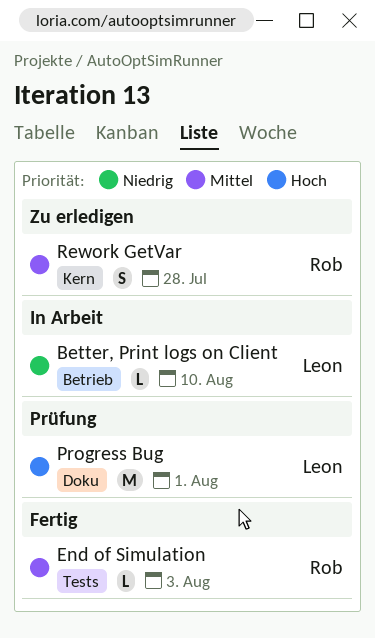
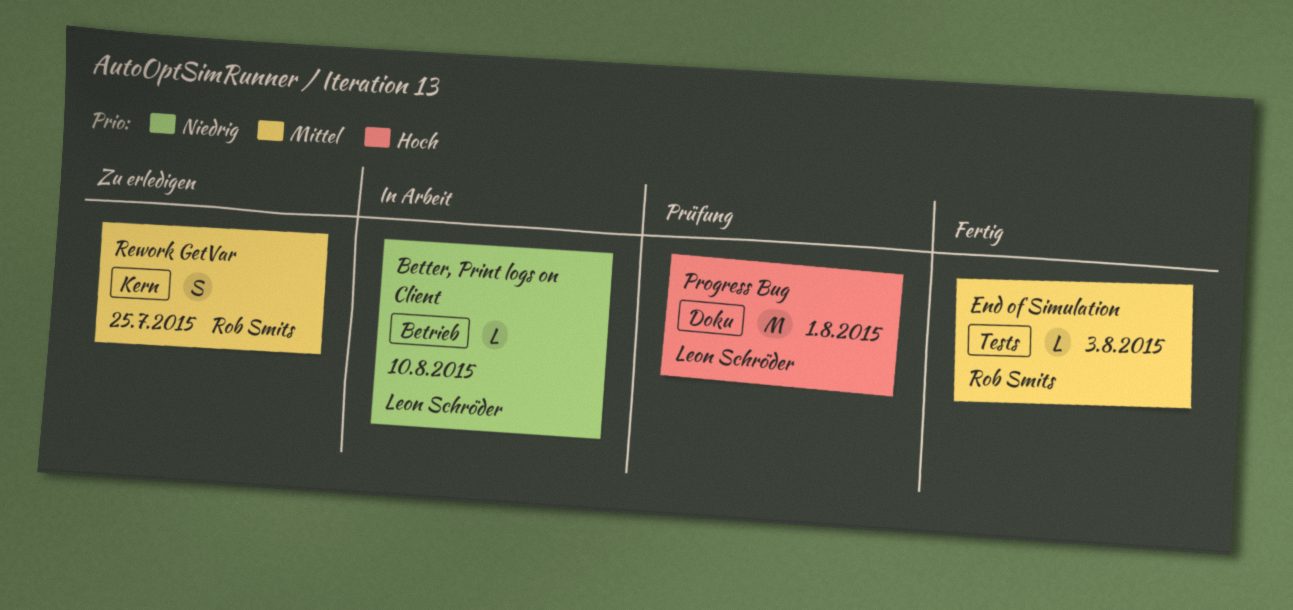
Rework GetVar, due: Jul 28 -> Jul 25

